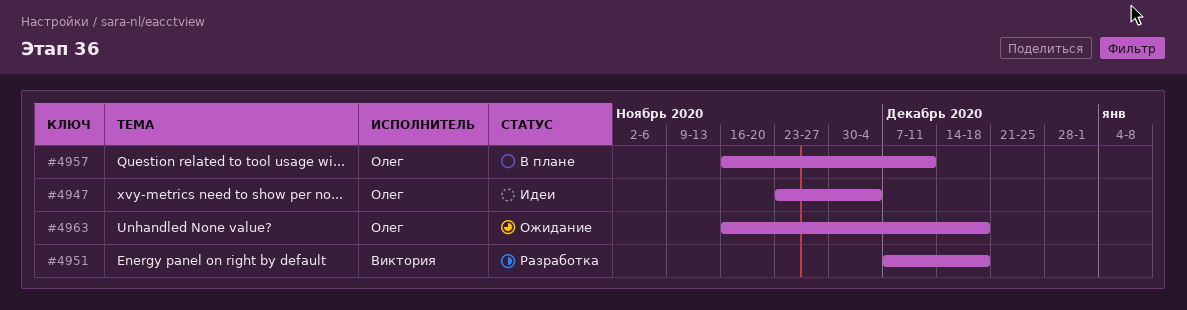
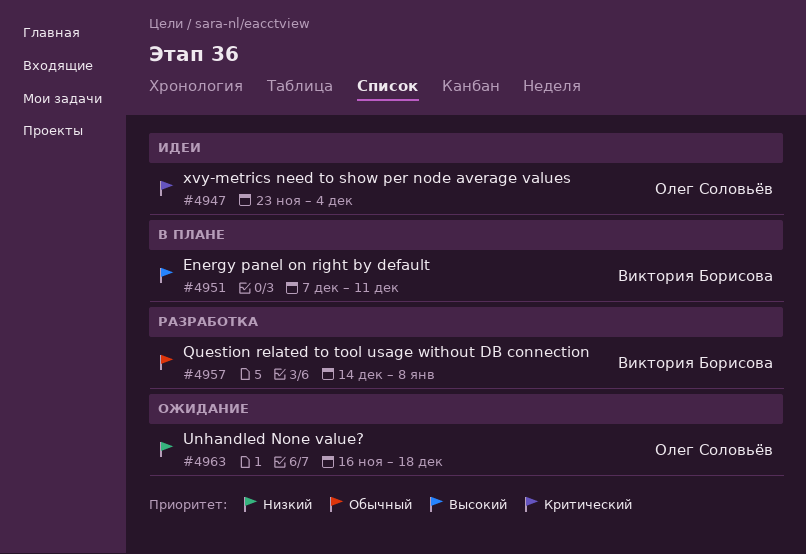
#4951, status: Разработка -> В плане
#4951, due: Dec 18 -> Dec 11
#4957, status: В плане -> Разработка
#4957, owner: Олег Соловьёв -> Виктория Борисова
#4957, start: Nov 16 -> Dec 14
#4957, due: Dec 11 -> Jan 8

